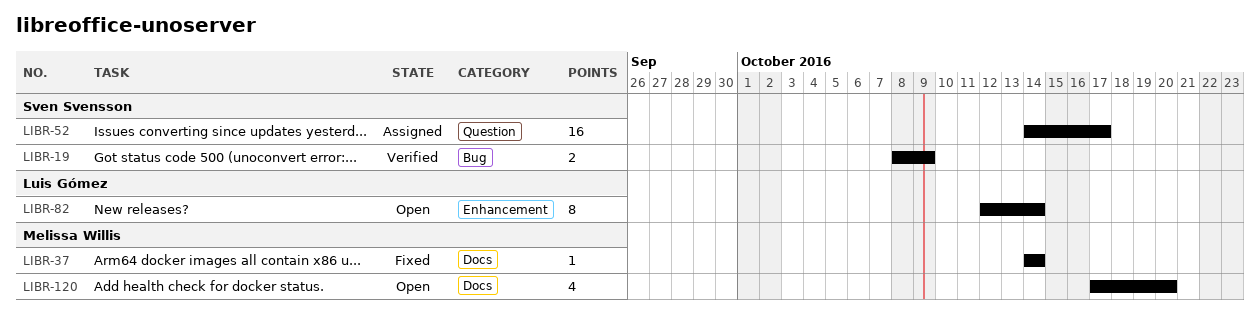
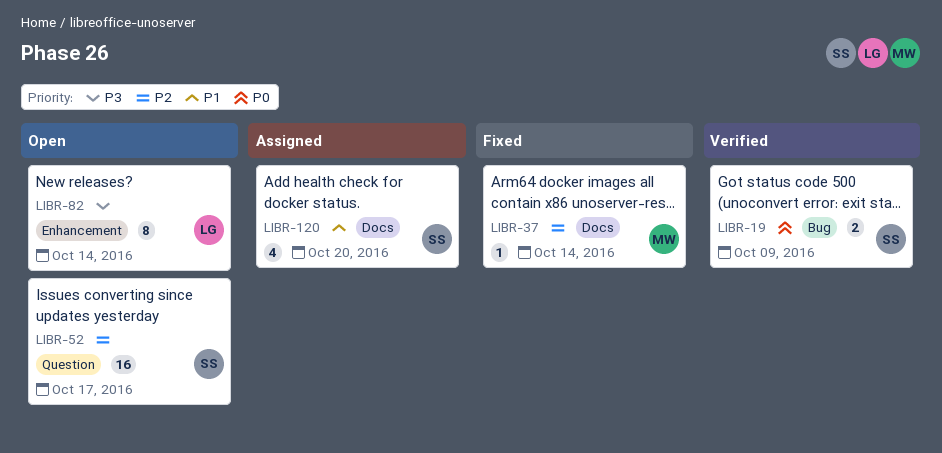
LIBR-52, status: Assigned -> Open
LIBR-120, status: Open -> Assigned
LIBR-120, owner: Melissa Willis -> Sven Svensson

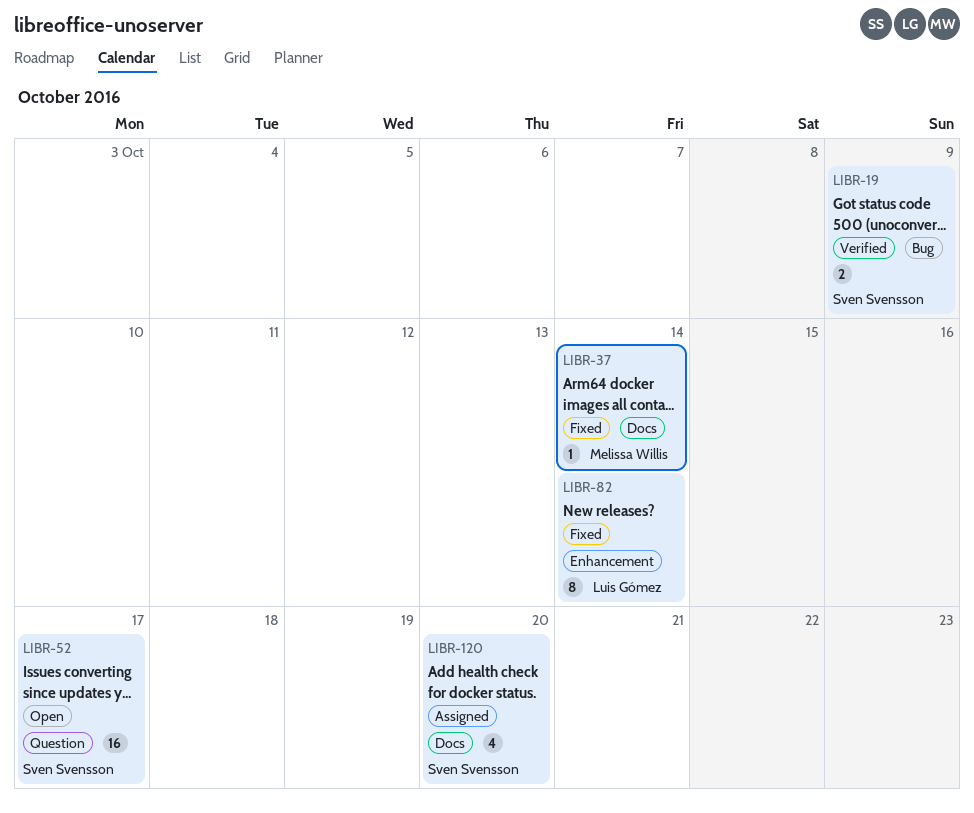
LIBR-82, status: Open -> Fixed

